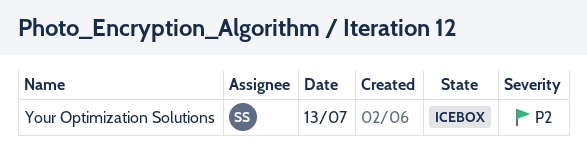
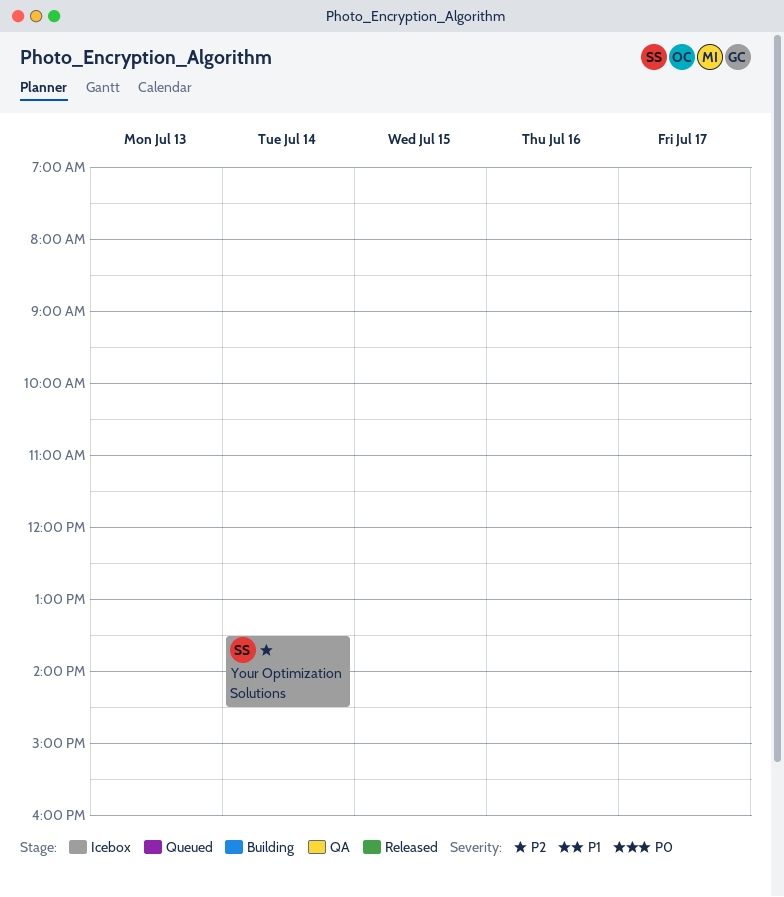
Your Optimization Solutions, day: Jul 13 -> Jul 14

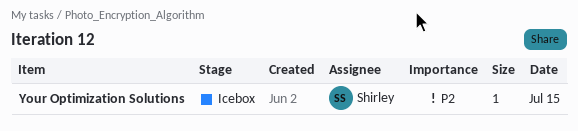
Your Optimization Solutions, day: Jul 14 -> Jul 15

